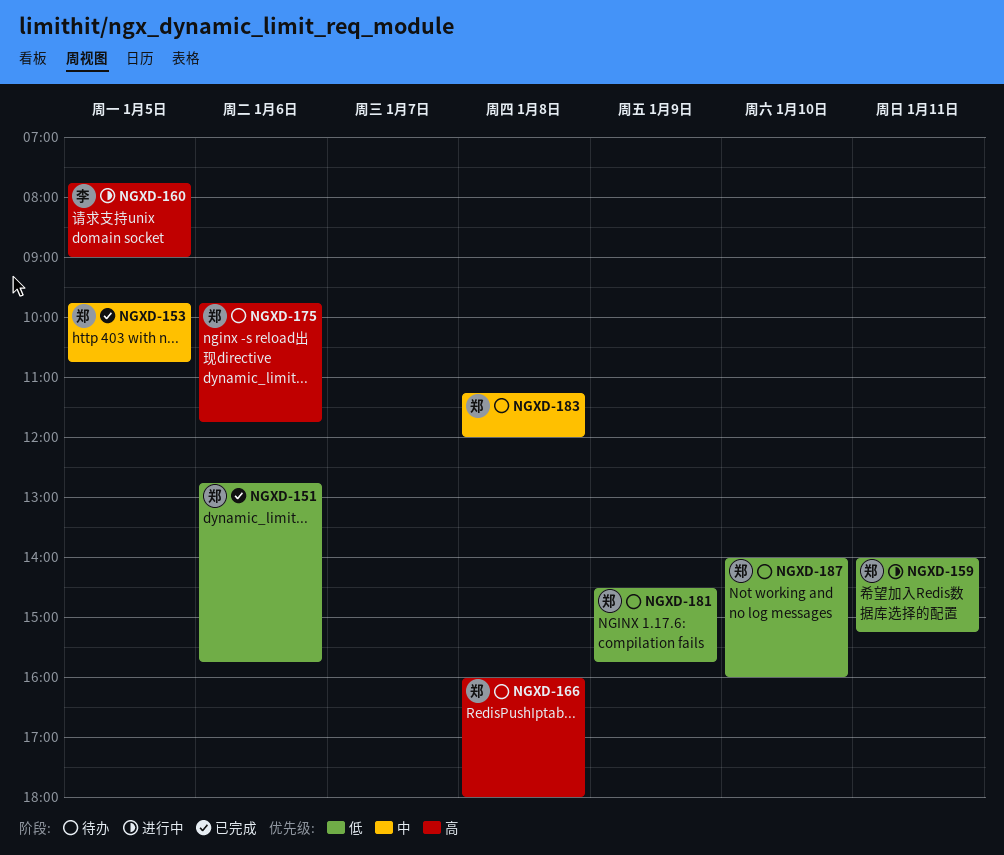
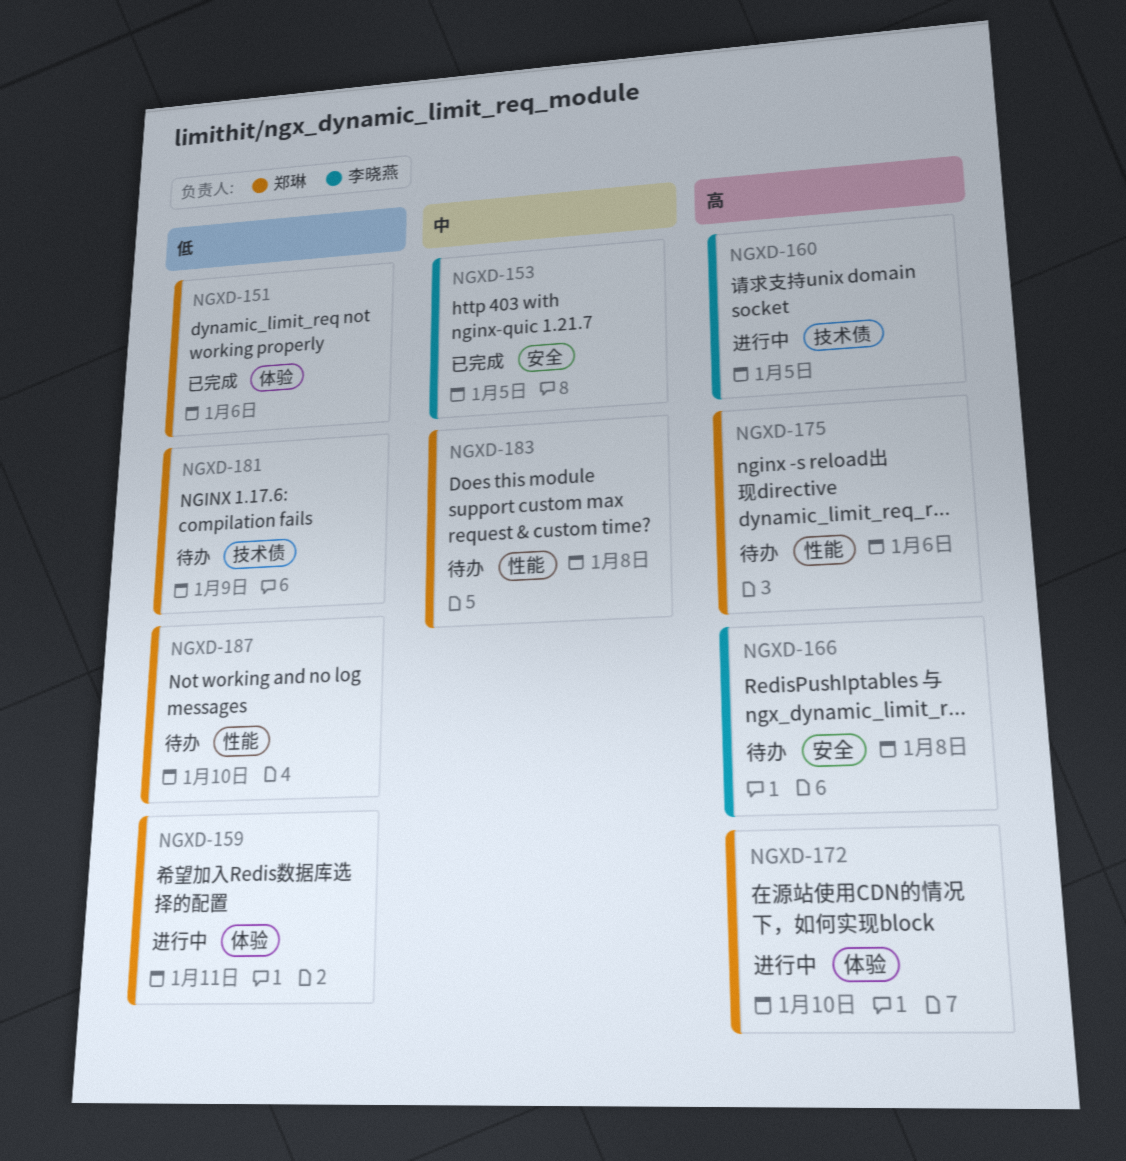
NGXD-153, owner: 郑琳 -> 李晓燕
NGXD-166, owner: 郑琳 -> 李晓燕
NGXD-172: none -> present

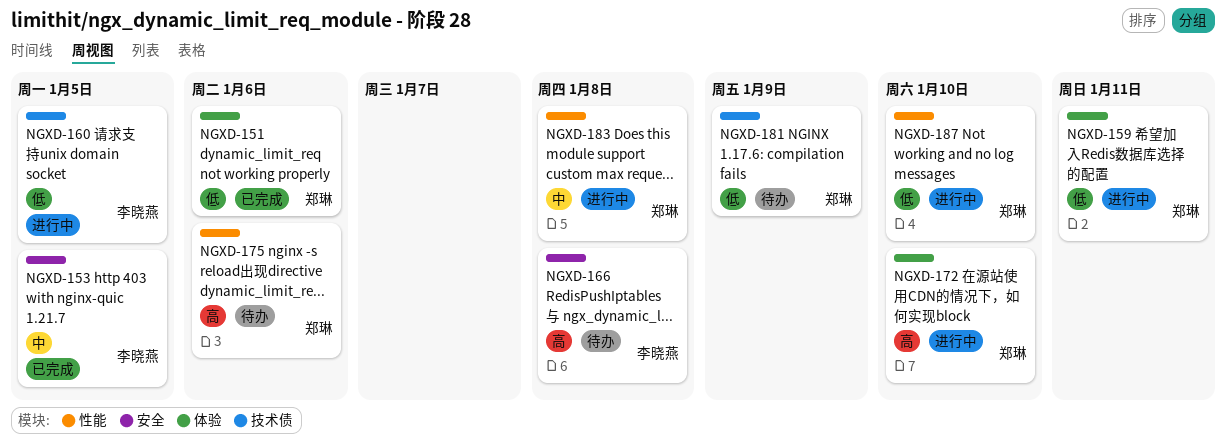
NGXD-160, priority: 高 -> 低
NGXD-183, status: 待办 -> 进行中
NGXD-187, status: 待办 -> 进行中

